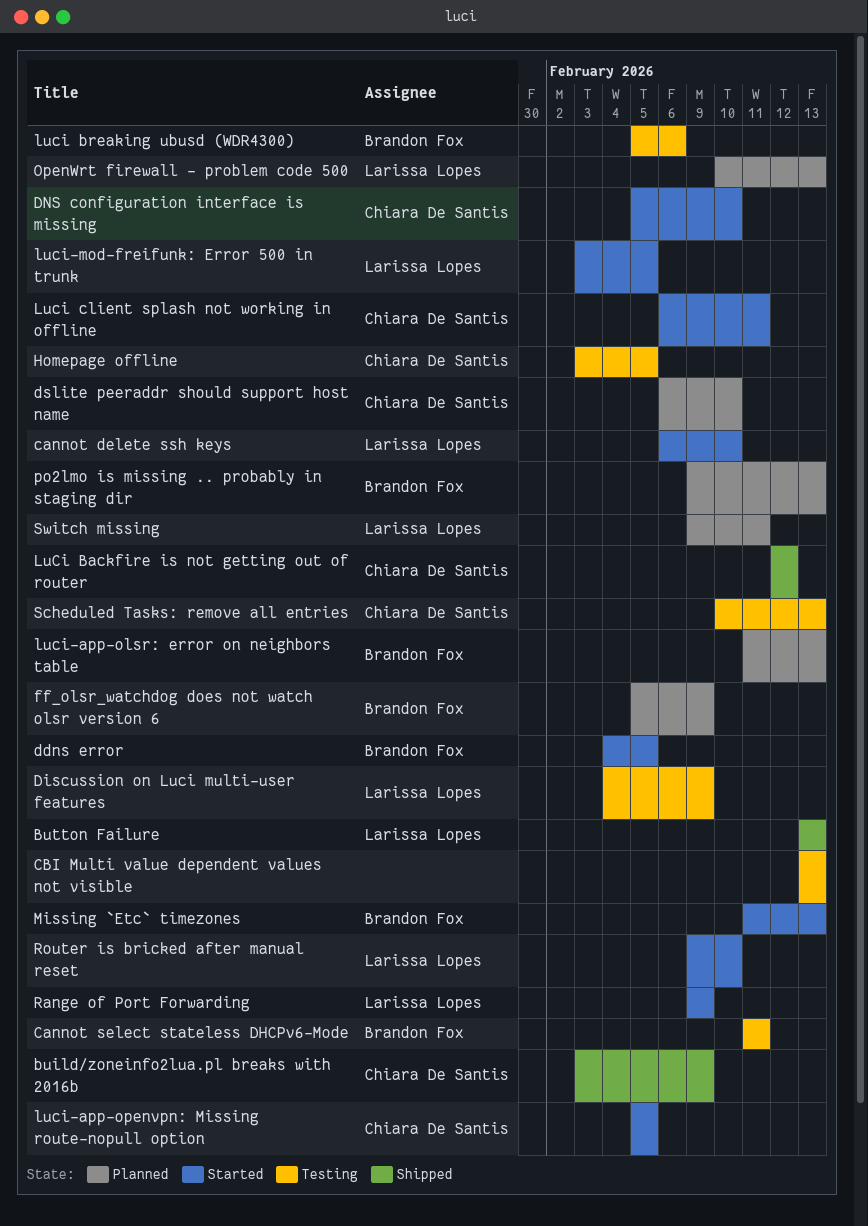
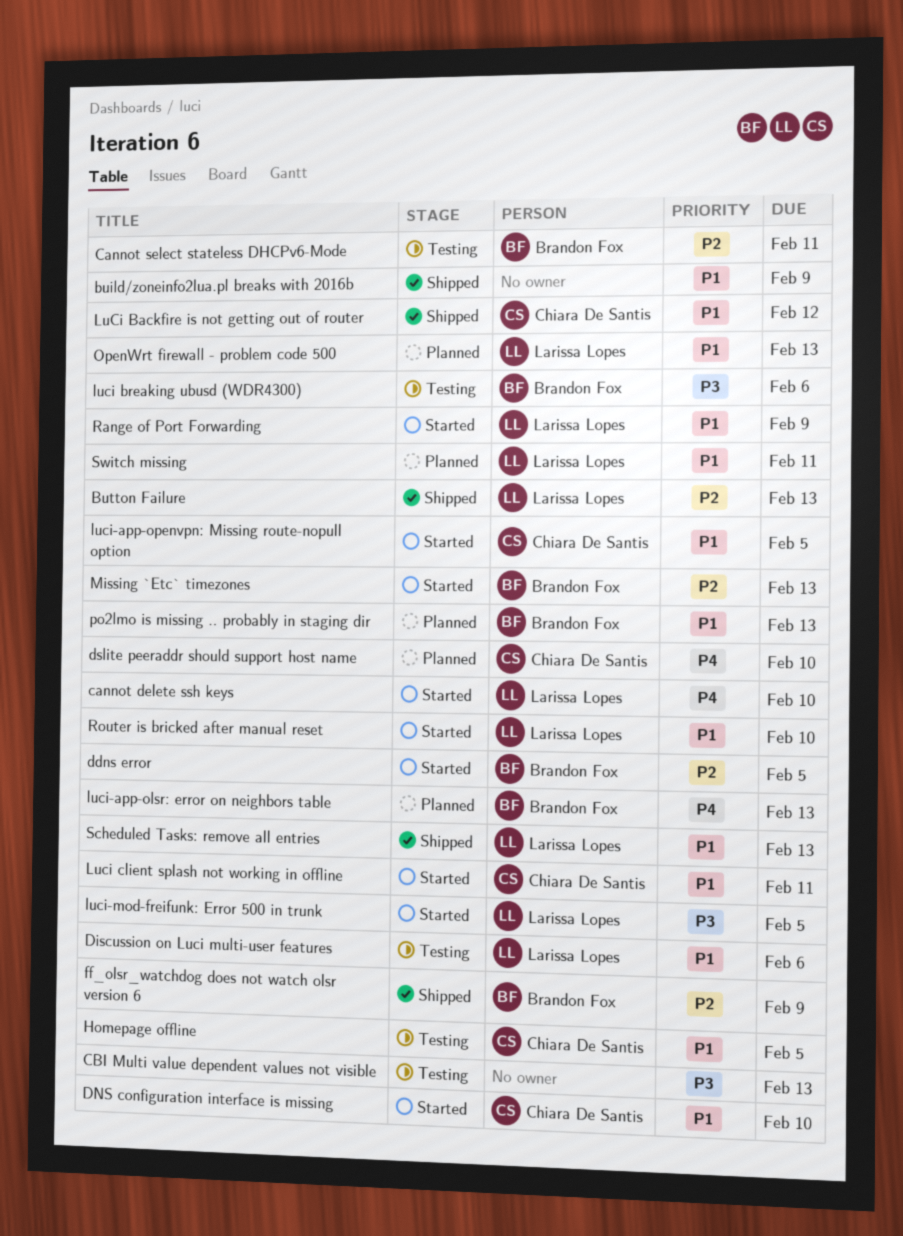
build/zoneinfo2lua.pl breaks with 2016b, owner: Chiara De Santis -> none
Discussion on Luci multi-user features, due: Feb 9 -> Feb 6
ff_olsr_watchdog does not watch olsr version 6, status: Planned -> Shipped
Scheduled Tasks: remove all entries, status: Testing -> Shipped
Scheduled Tasks: remove all entries, owner: Chiara De Santis -> Larissa Lopes

